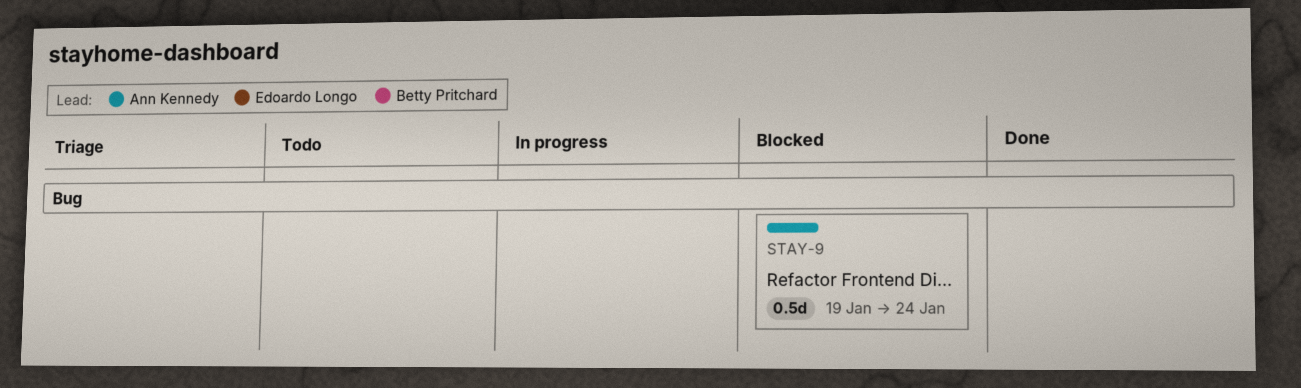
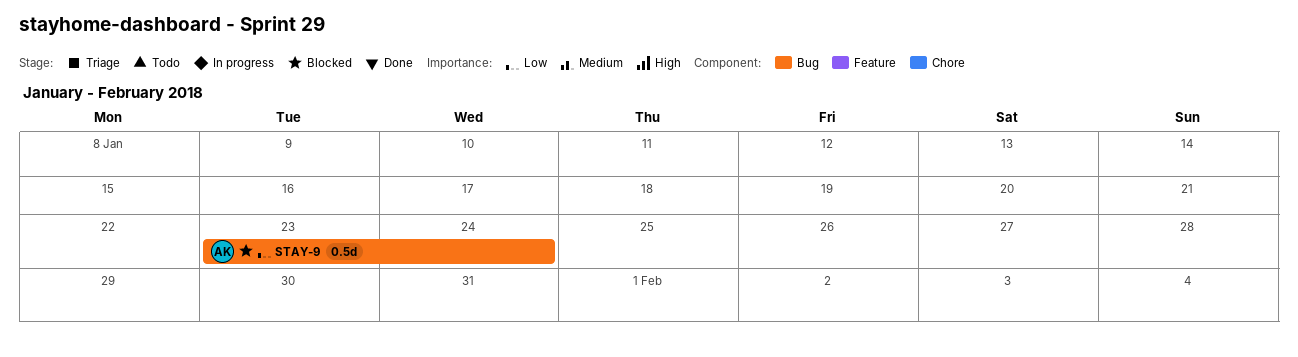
STAY-9, start: Jan 19 -> Jan 23

